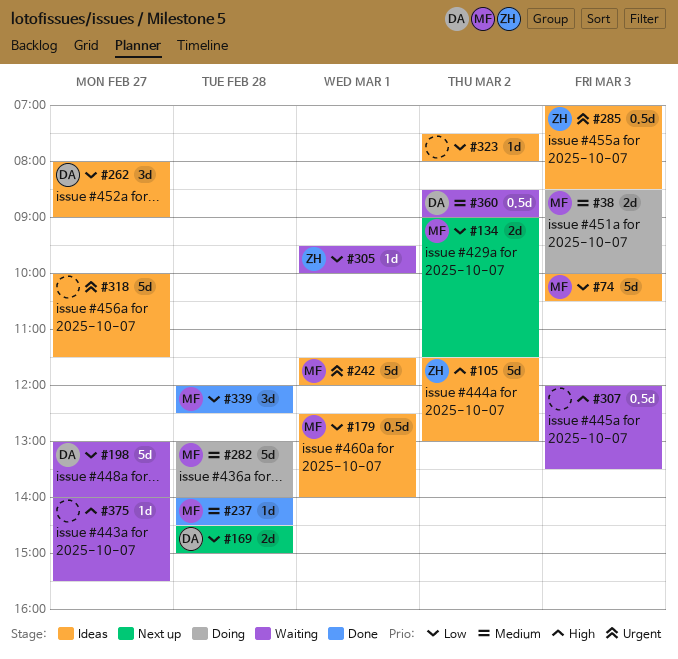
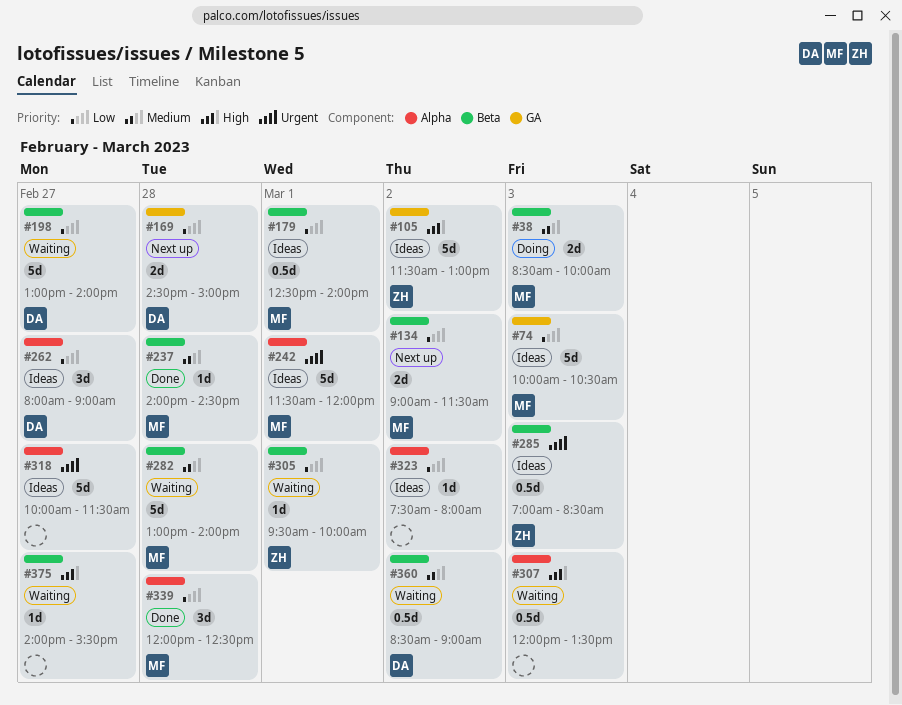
#282, status: Doing -> Waiting

